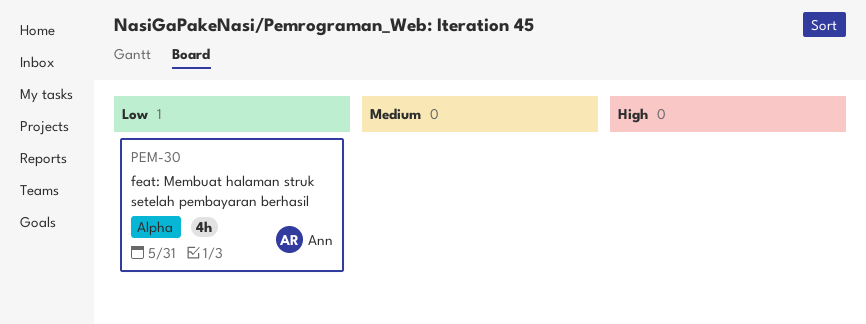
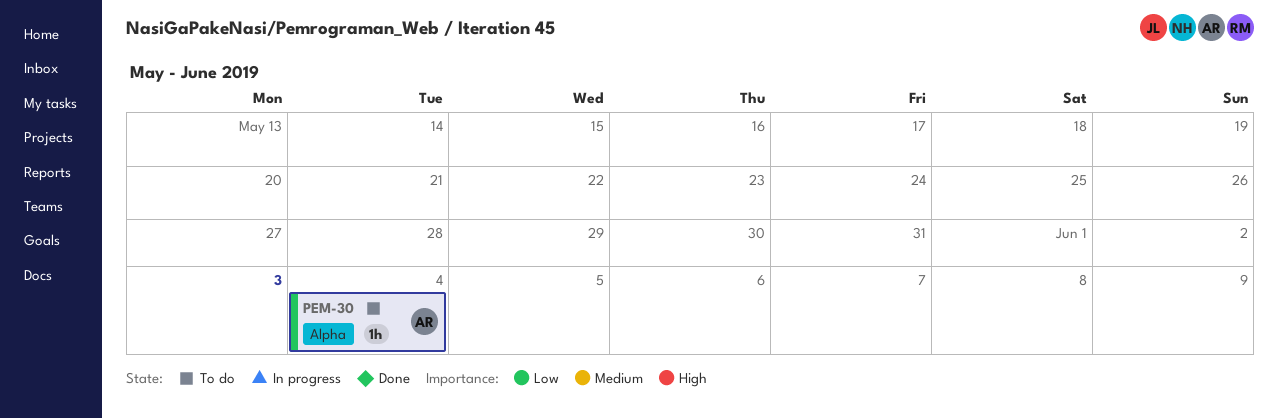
PEM-30, estimate: 4h -> 1h
PEM-30, due: May 31 -> Jun 4

